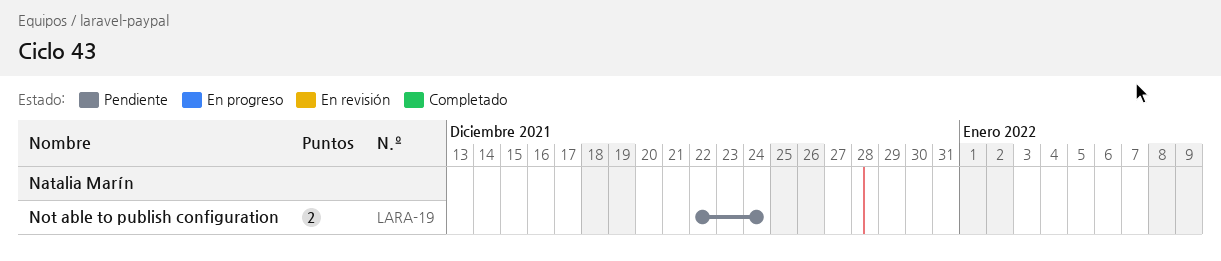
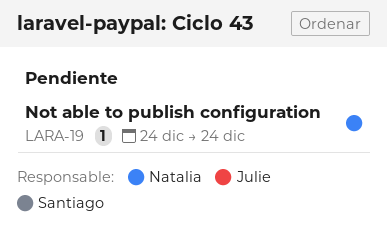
LARA-19, estimate: 2 -> 1
LARA-19, start: Dec 22 -> Dec 24

